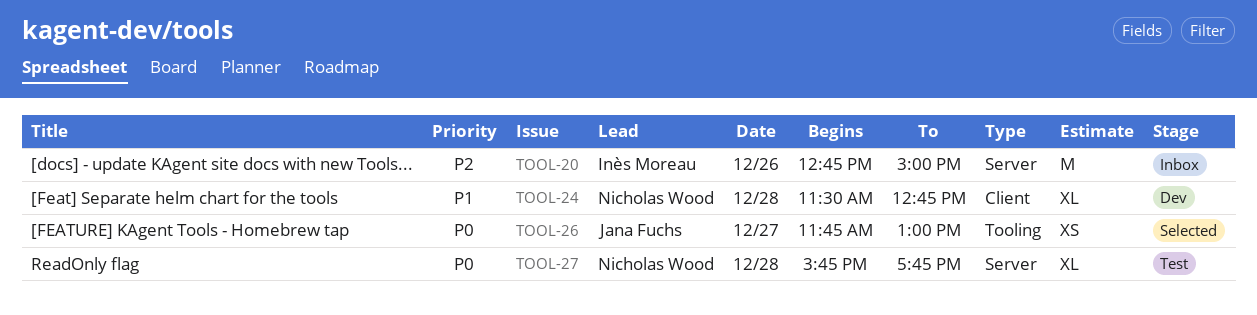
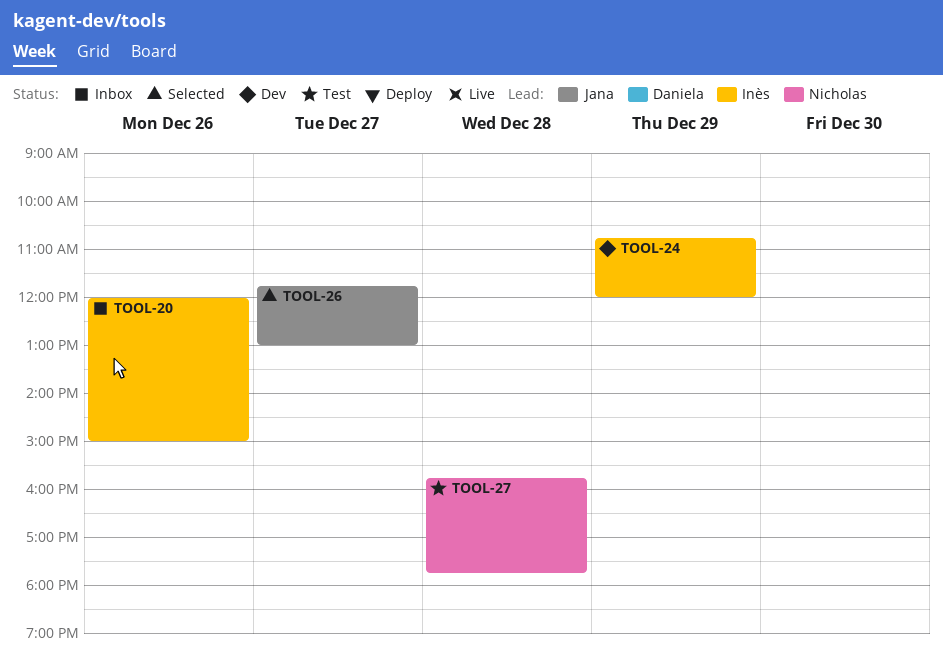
TOOL-20, begins: 12:45 -> 12:00
TOOL-24, owner: Nicholas Wood -> Inès Moreau
TOOL-24, day: Dec 28 -> Dec 29
TOOL-24, begins: 11:30 -> 10:45
TOOL-24, ends: 12:45 -> 12:00

